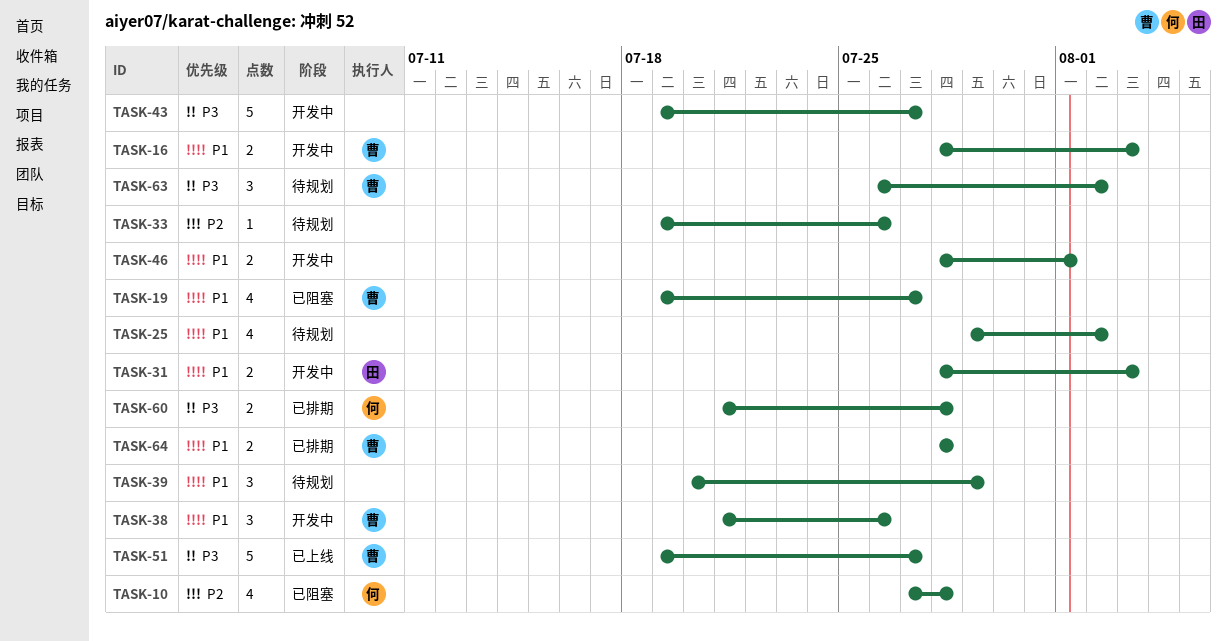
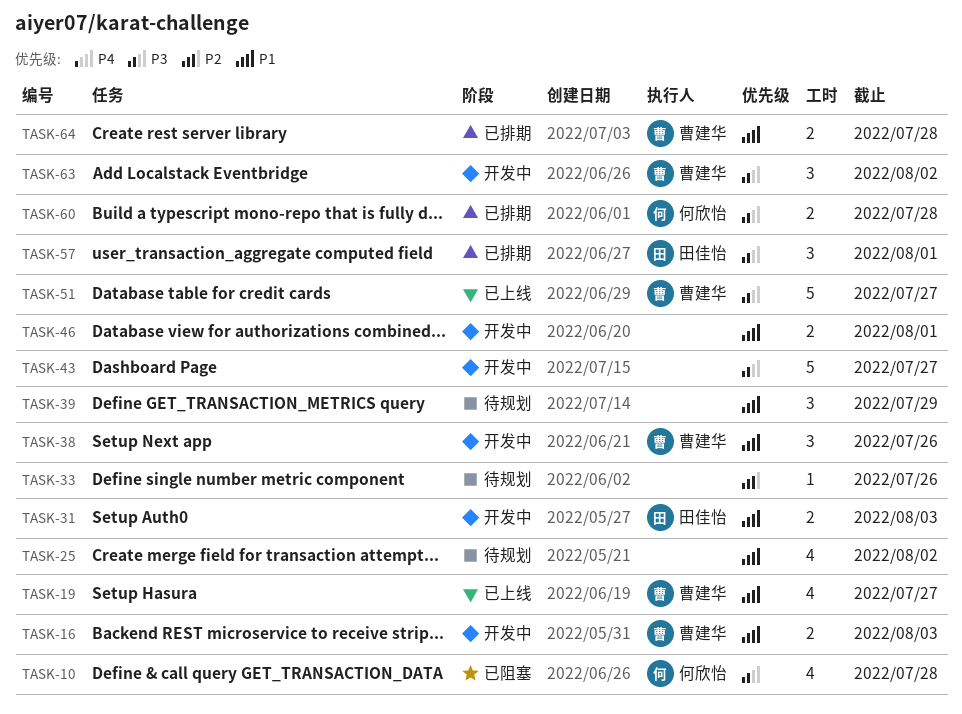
TASK-10, priority: P2 -> P3
TASK-19, status: 已阻塞 -> 已上线
TASK-57: none -> present
TASK-63, status: 待规划 -> 开发中

